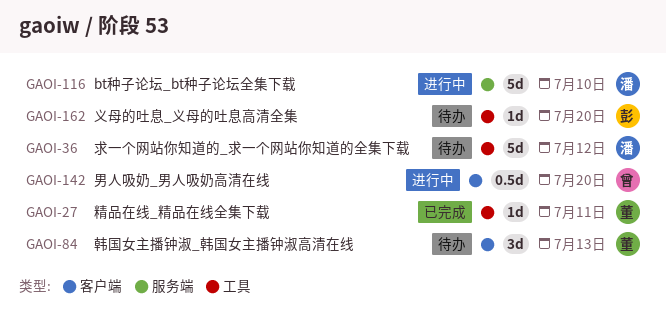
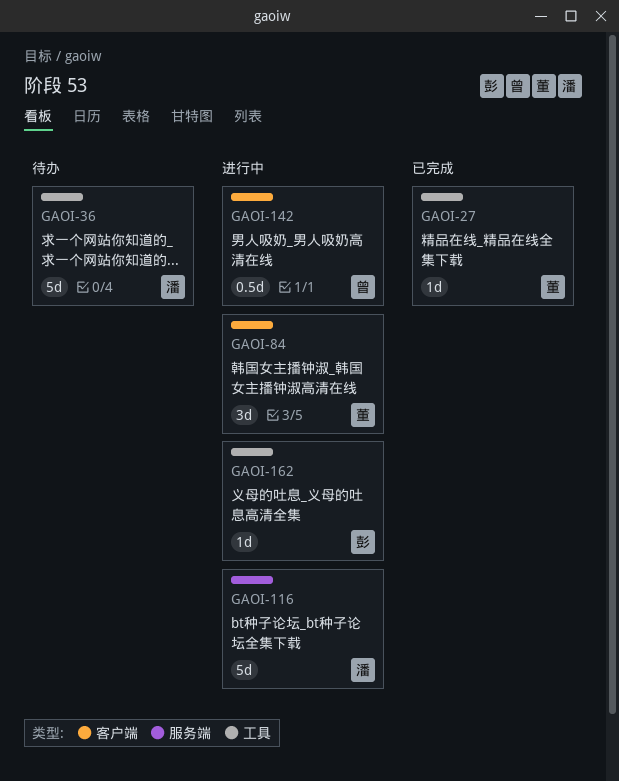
GAOI-84, status: 待办 -> 进行中
GAOI-162, status: 待办 -> 进行中

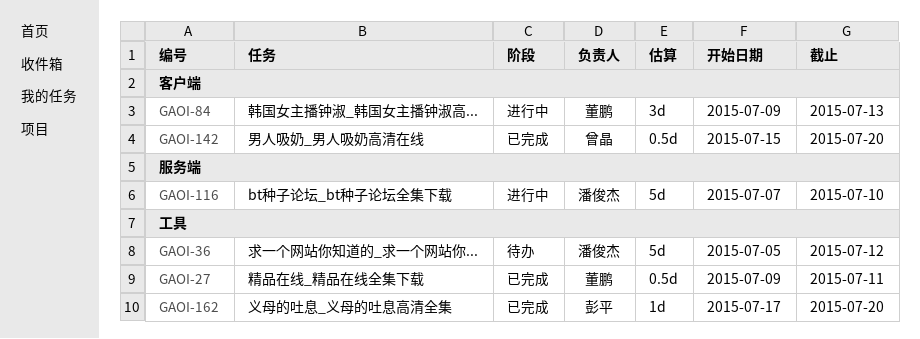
GAOI-27, estimate: 1d -> 0.5d
GAOI-142, status: 进行中 -> 已完成
GAOI-162, status: 进行中 -> 已完成

